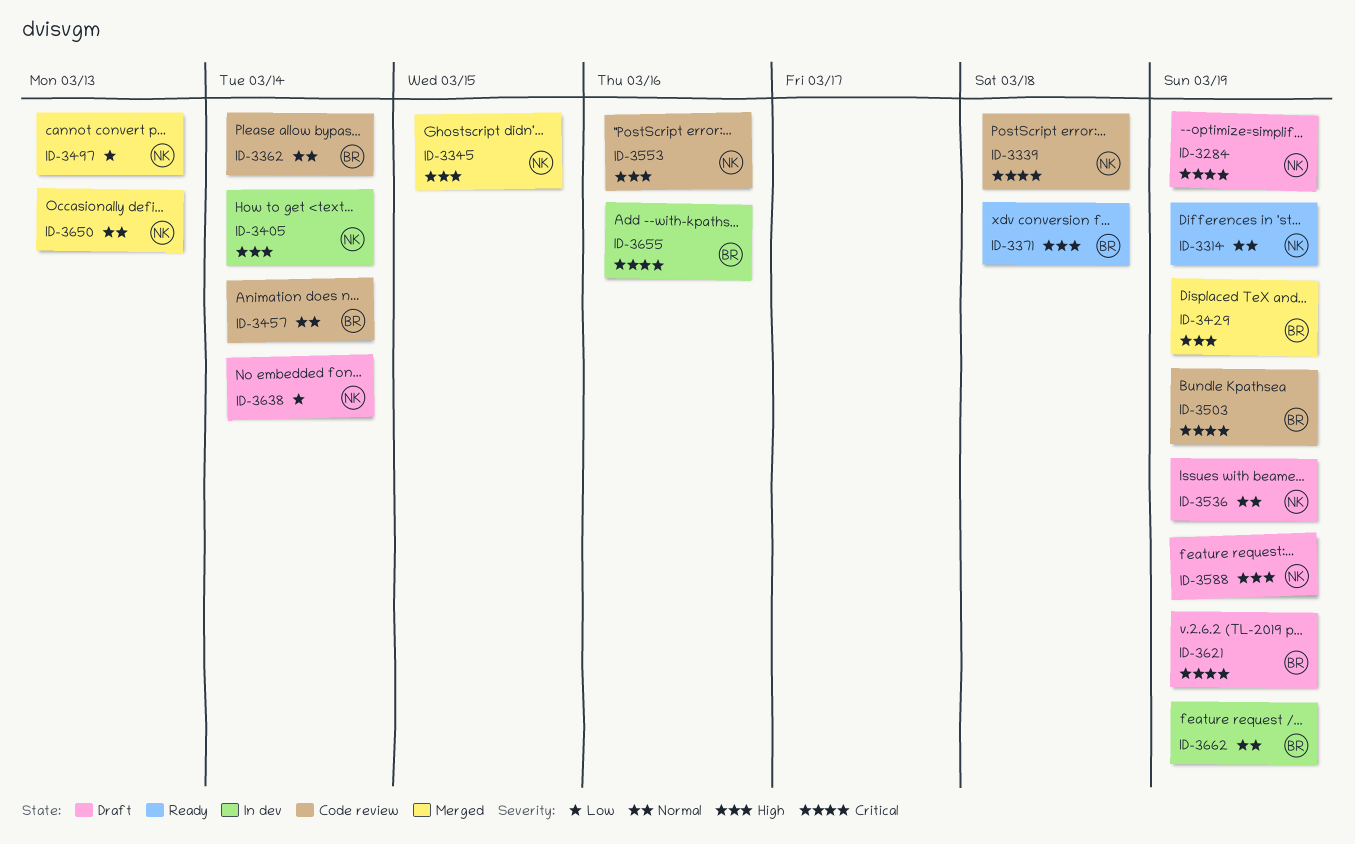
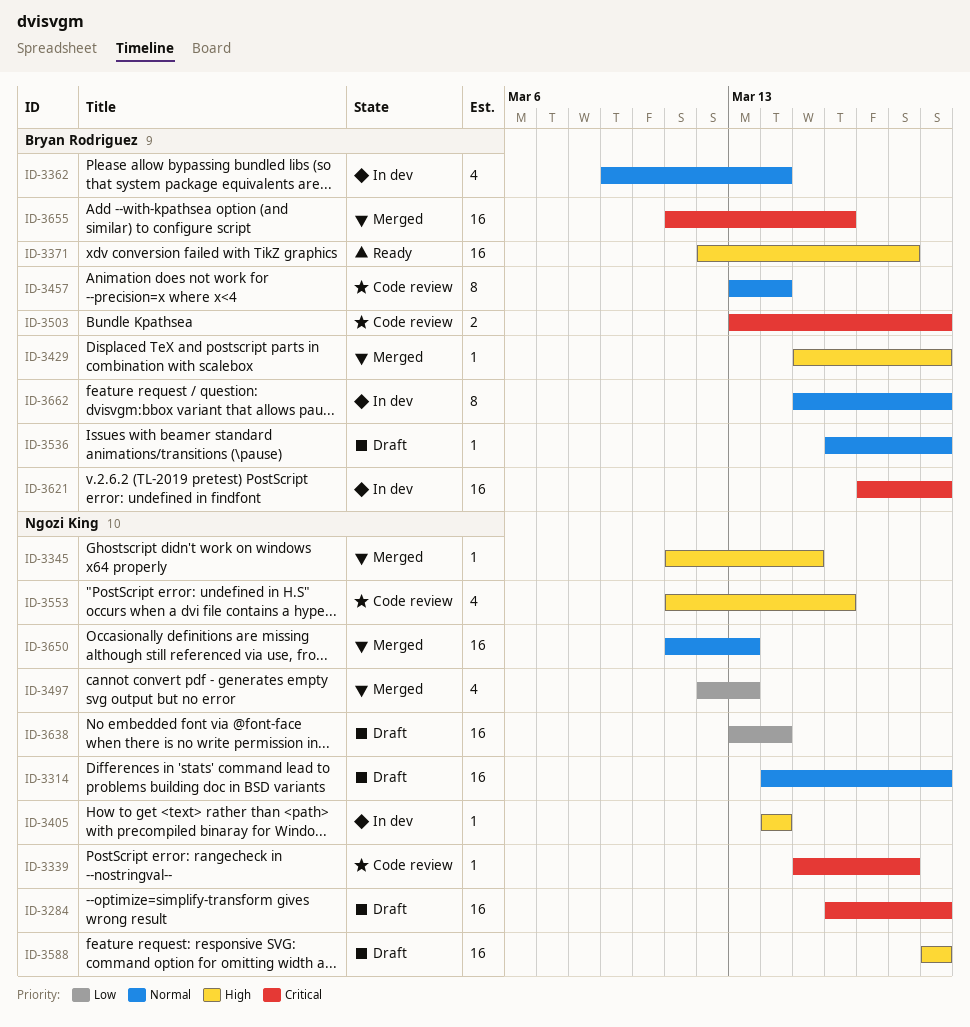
ID-3314, status: Ready -> Draft
ID-3362, status: Code review -> In dev
ID-3536, owner: Ngozi King -> Bryan Rodriguez
ID-3621, status: Draft -> In dev
ID-3655, status: In dev -> Merged

